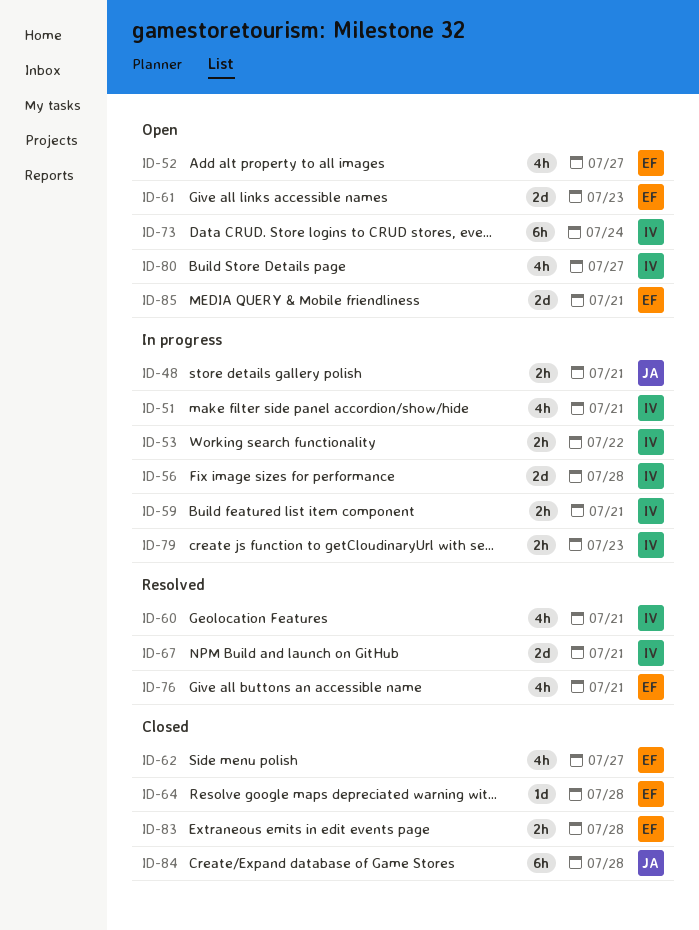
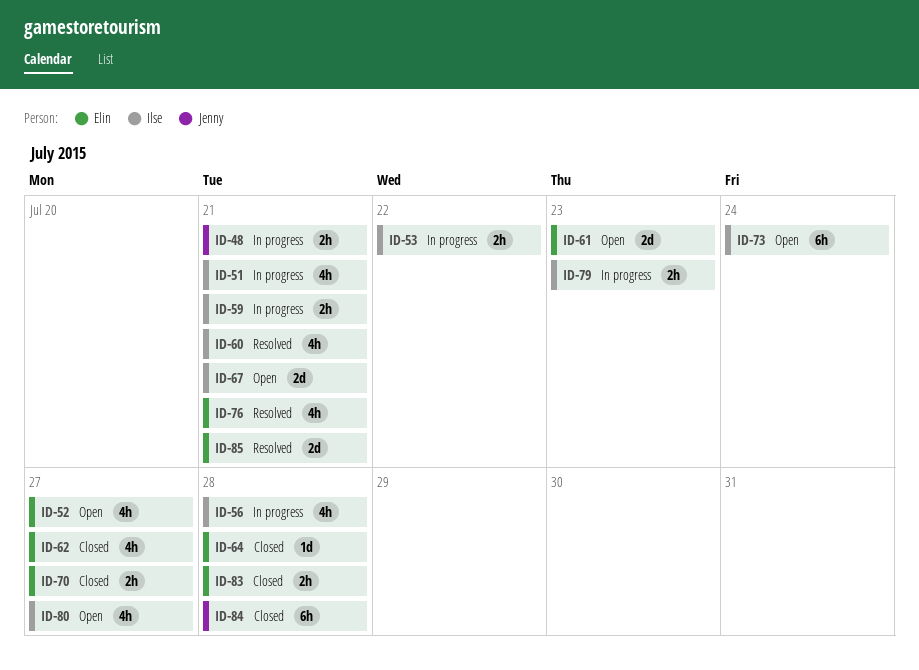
ID-56, estimate: 2d -> 4h
ID-67, status: Resolved -> Open
ID-70: none -> present
ID-85, status: Open -> Resolved

